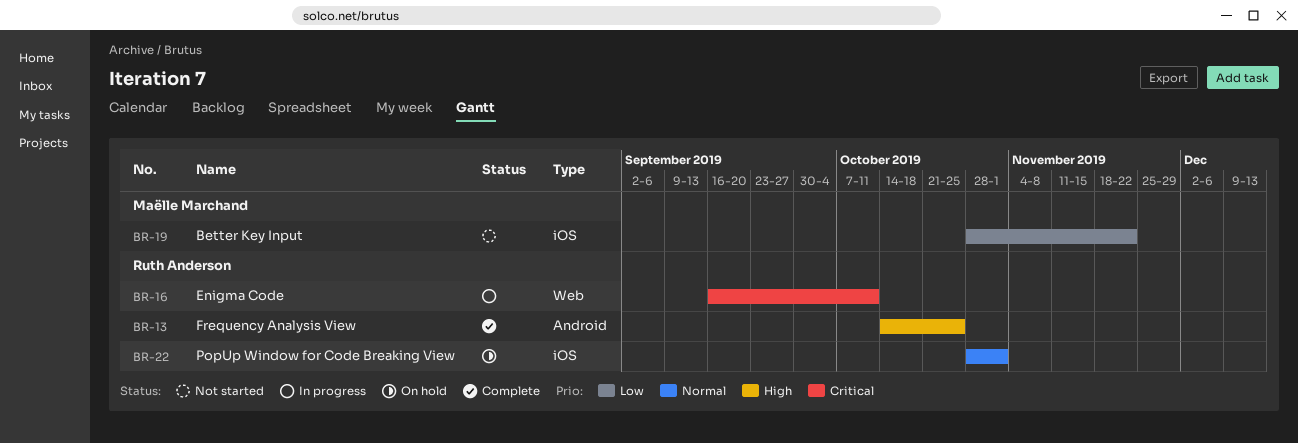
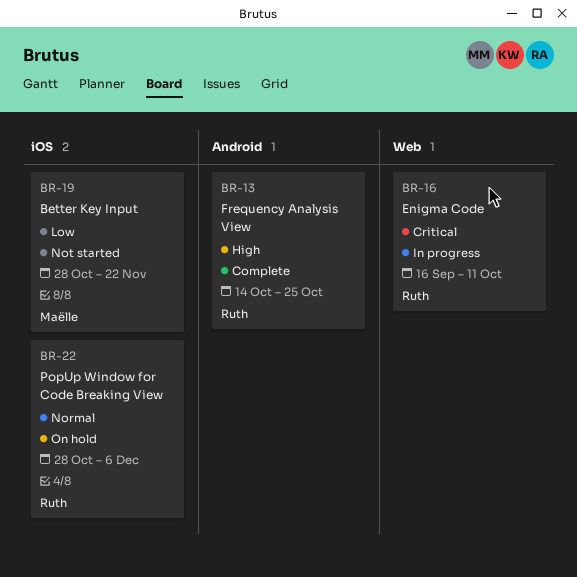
BR-22, due: Nov 1 -> Dec 6

